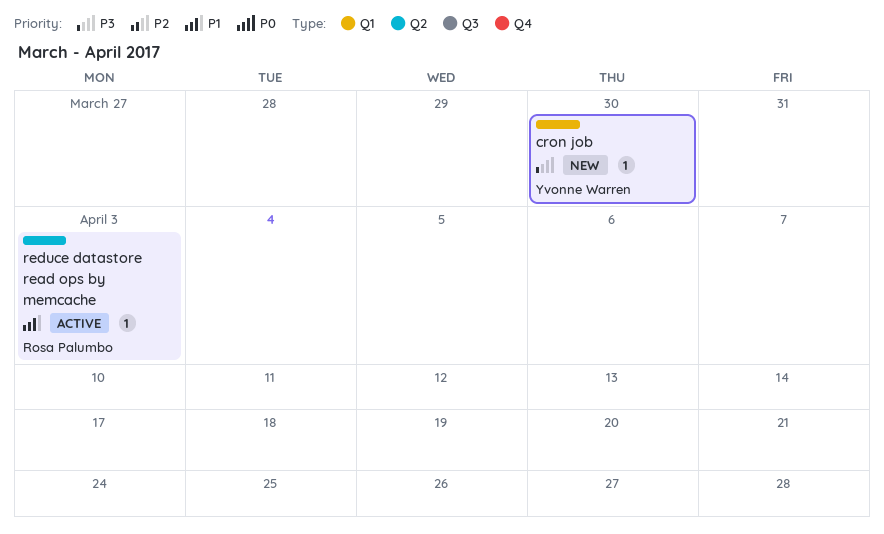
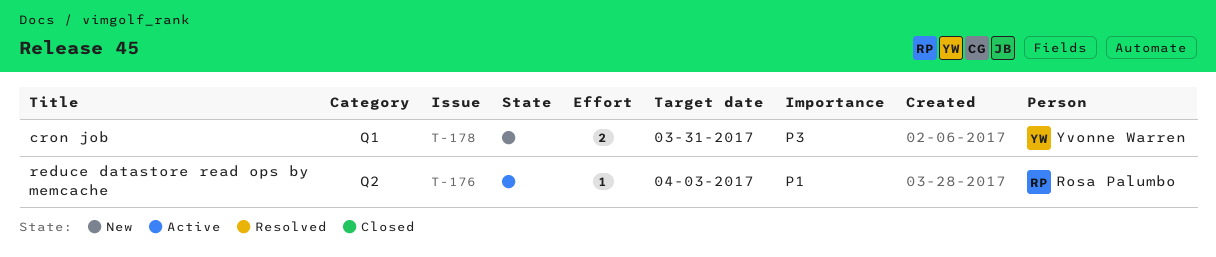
cron job, estimate: 1 -> 2
cron job, due: Mar 30 -> Mar 31

